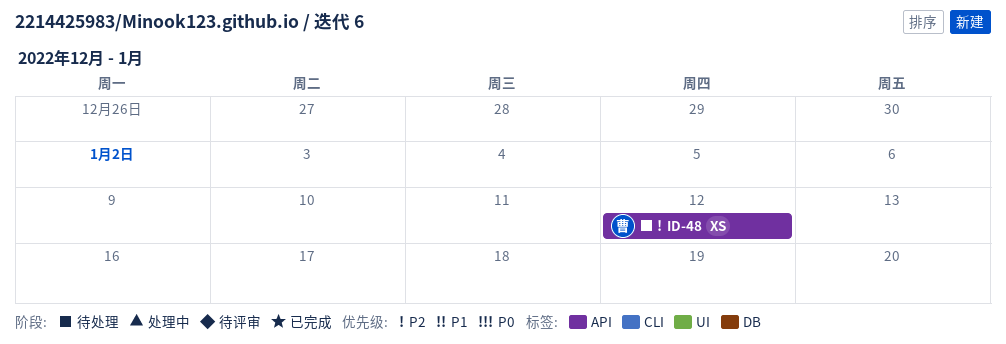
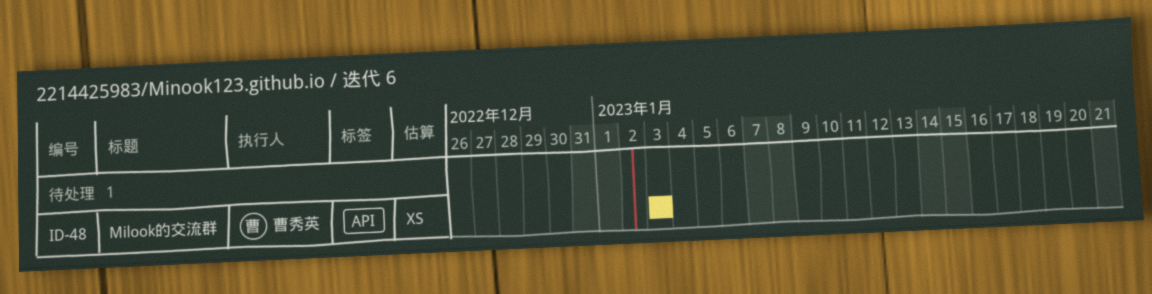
ID-48, start: Jan 12 -> Jan 3
ID-48, due: Jan 12 -> Jan 3

